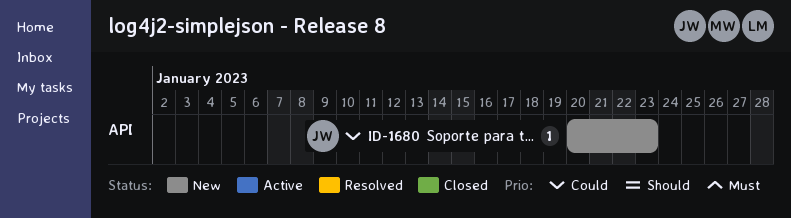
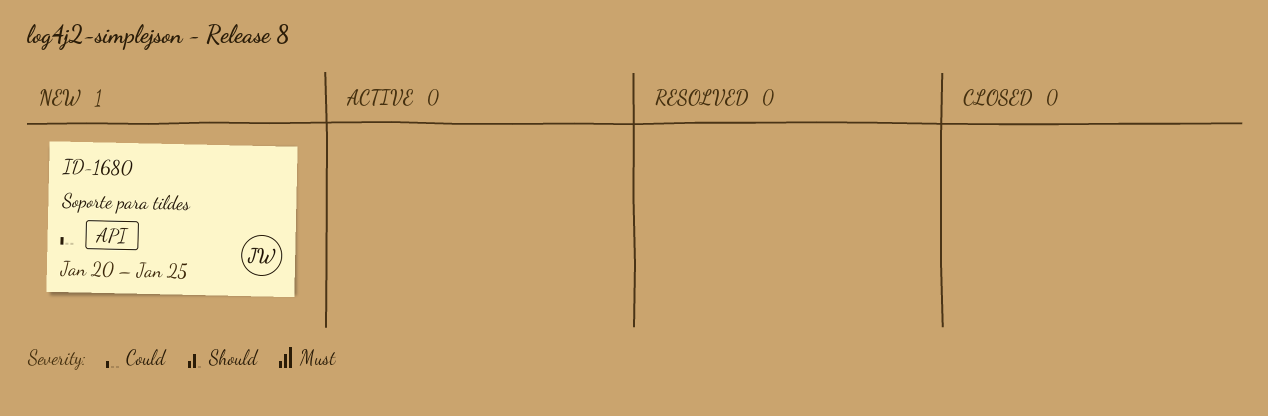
ID-1680, due: Jan 23 -> Jan 25

